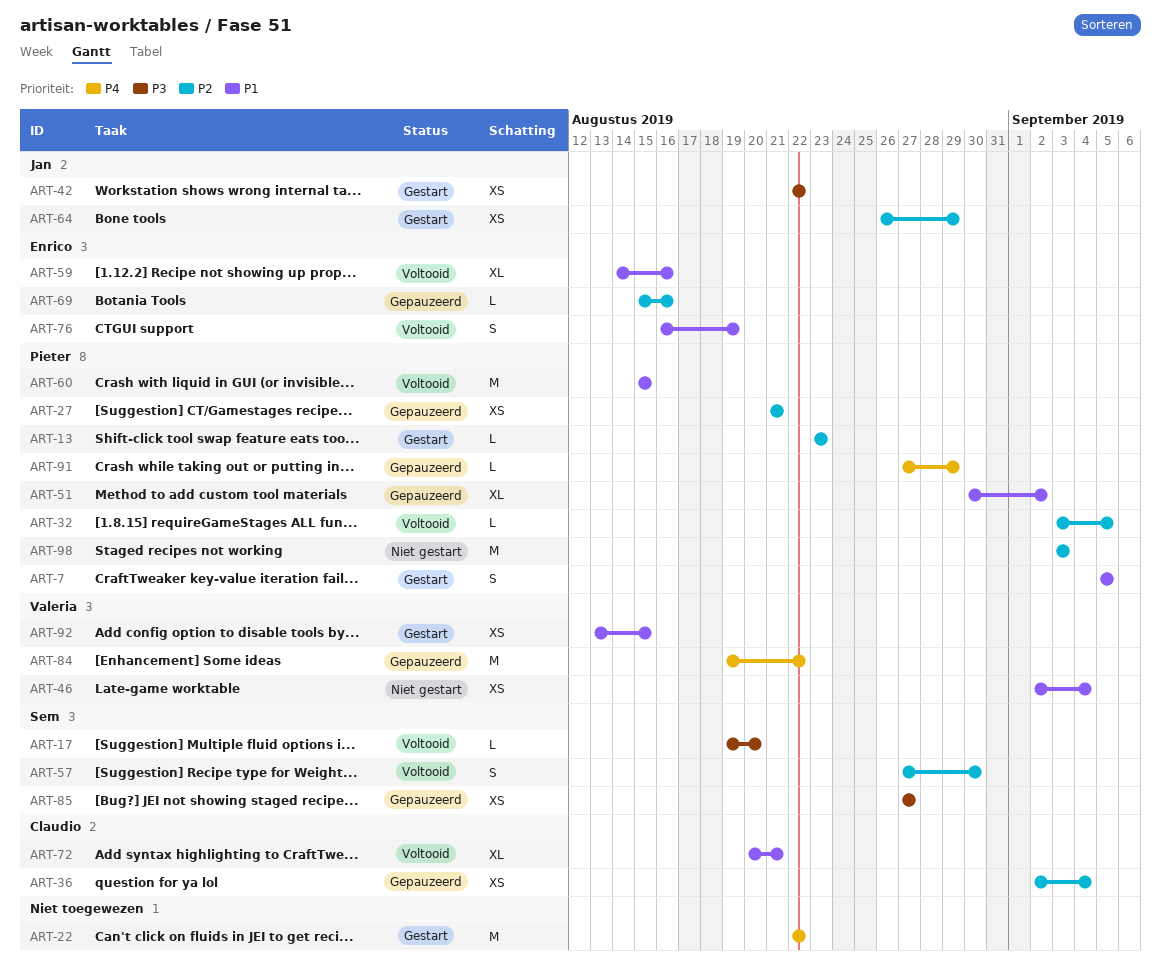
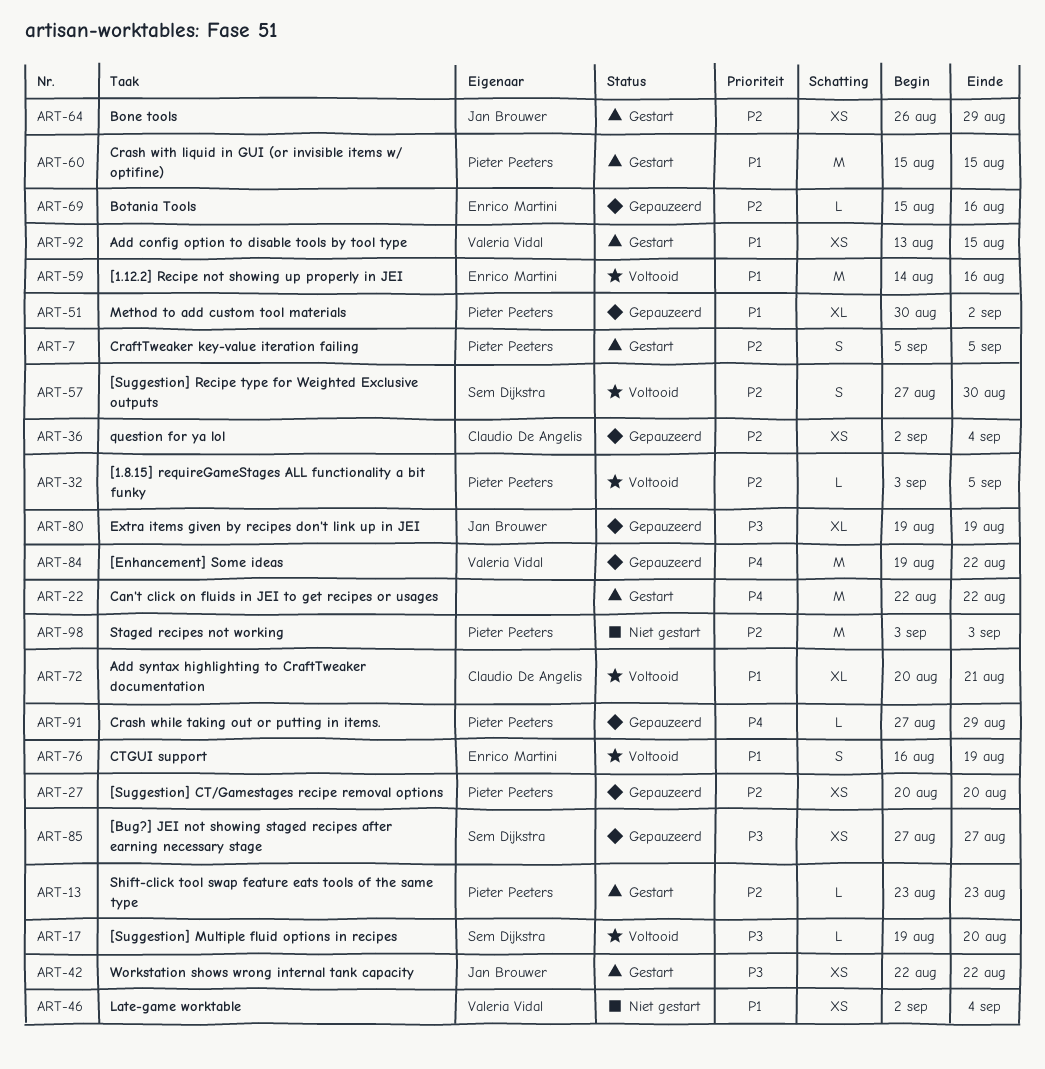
ART-7, priority: P1 -> P2
ART-27, start: Aug 21 -> Aug 20
ART-27, due: Aug 21 -> Aug 20
ART-59, estimate: XL -> M
ART-60, status: Voltooid -> Gestart
ART-80: none -> present

